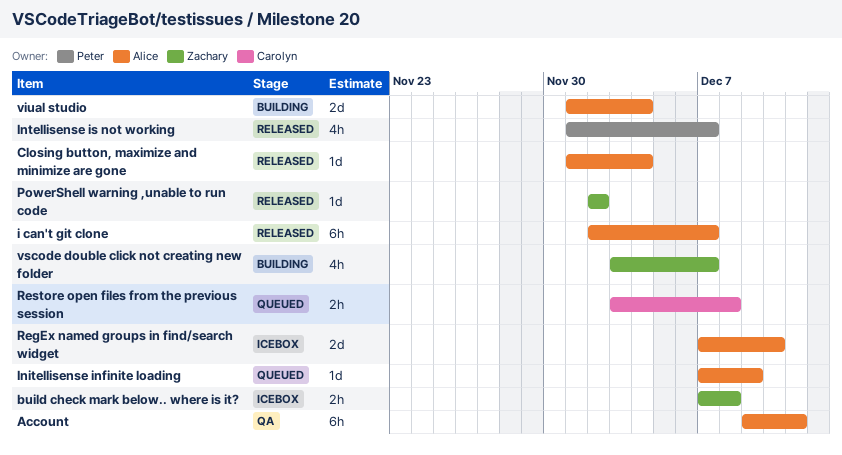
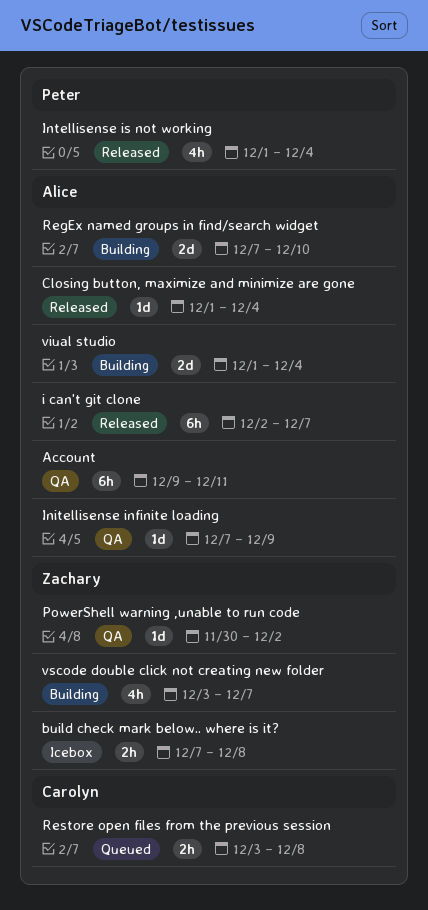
Initellisense infinite loading, status: Queued -> QA
Intellisense is not working, due: Dec 7 -> Dec 4
PowerShell warning ,unable to run code, status: Released -> QA
PowerShell warning ,unable to run code, start: Dec 2 -> Nov 30
RegEx named groups in find/search widget, status: Icebox -> Building

